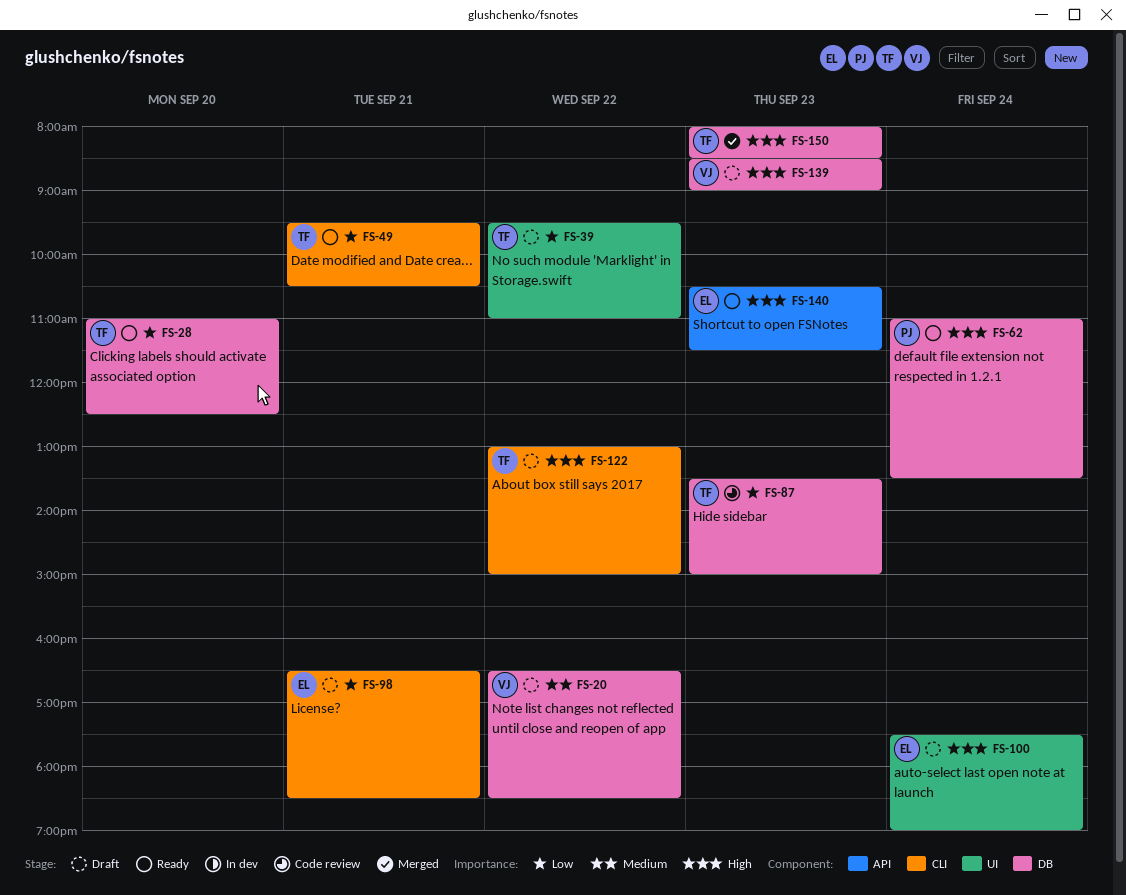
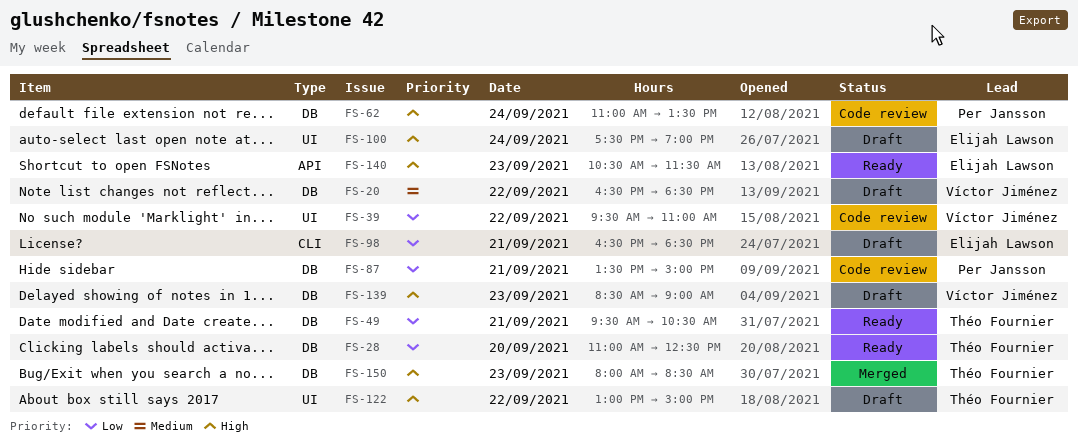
FS-39, status: Draft -> Code review
FS-39, owner: Théo Fournier -> Víctor Jiménez
FS-49, label: CLI -> DB
FS-62, status: Ready -> Code review
FS-87, owner: Théo Fournier -> Per Jansson
FS-87, day: Sep 23 -> Sep 21
FS-122, label: CLI -> UI

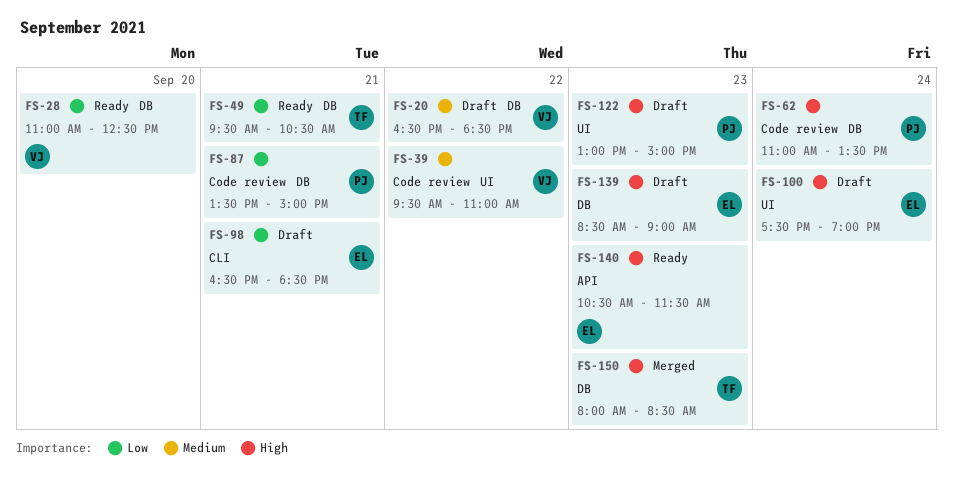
FS-28, owner: Théo Fournier -> Víctor Jiménez
FS-39, priority: Low -> Medium
FS-122, owner: Théo Fournier -> Per Jansson
FS-122, day: Sep 22 -> Sep 23
FS-139, owner: Víctor Jiménez -> Elijah Lawson

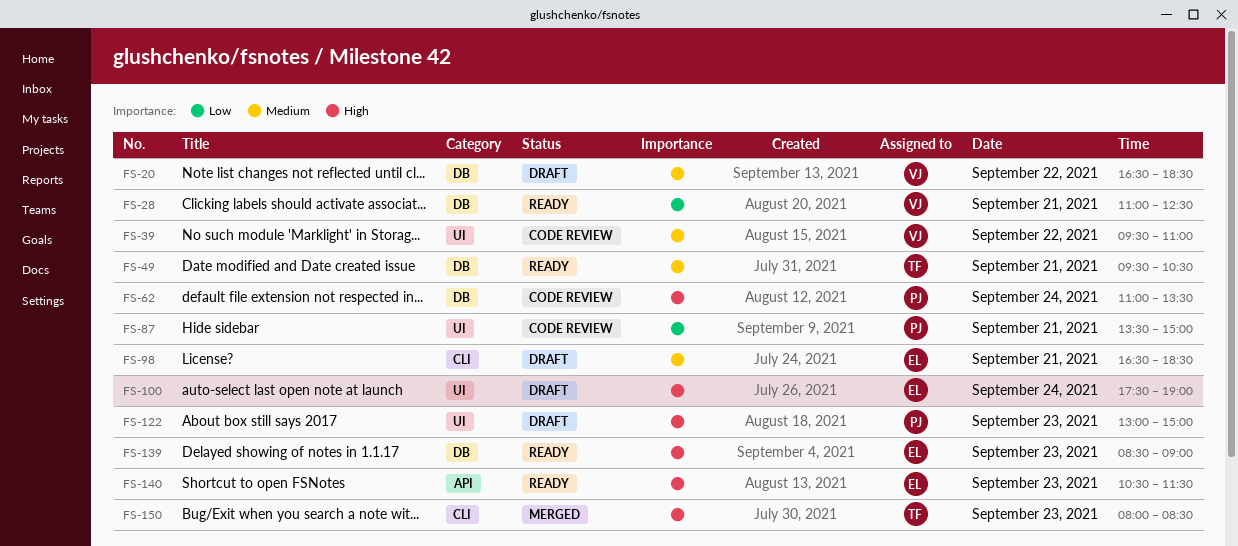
FS-28, day: Sep 20 -> Sep 21
FS-49, priority: Low -> Medium
FS-87, label: DB -> UI
FS-98, priority: Low -> Medium
FS-139, status: Draft -> Ready
FS-150, label: DB -> CLI

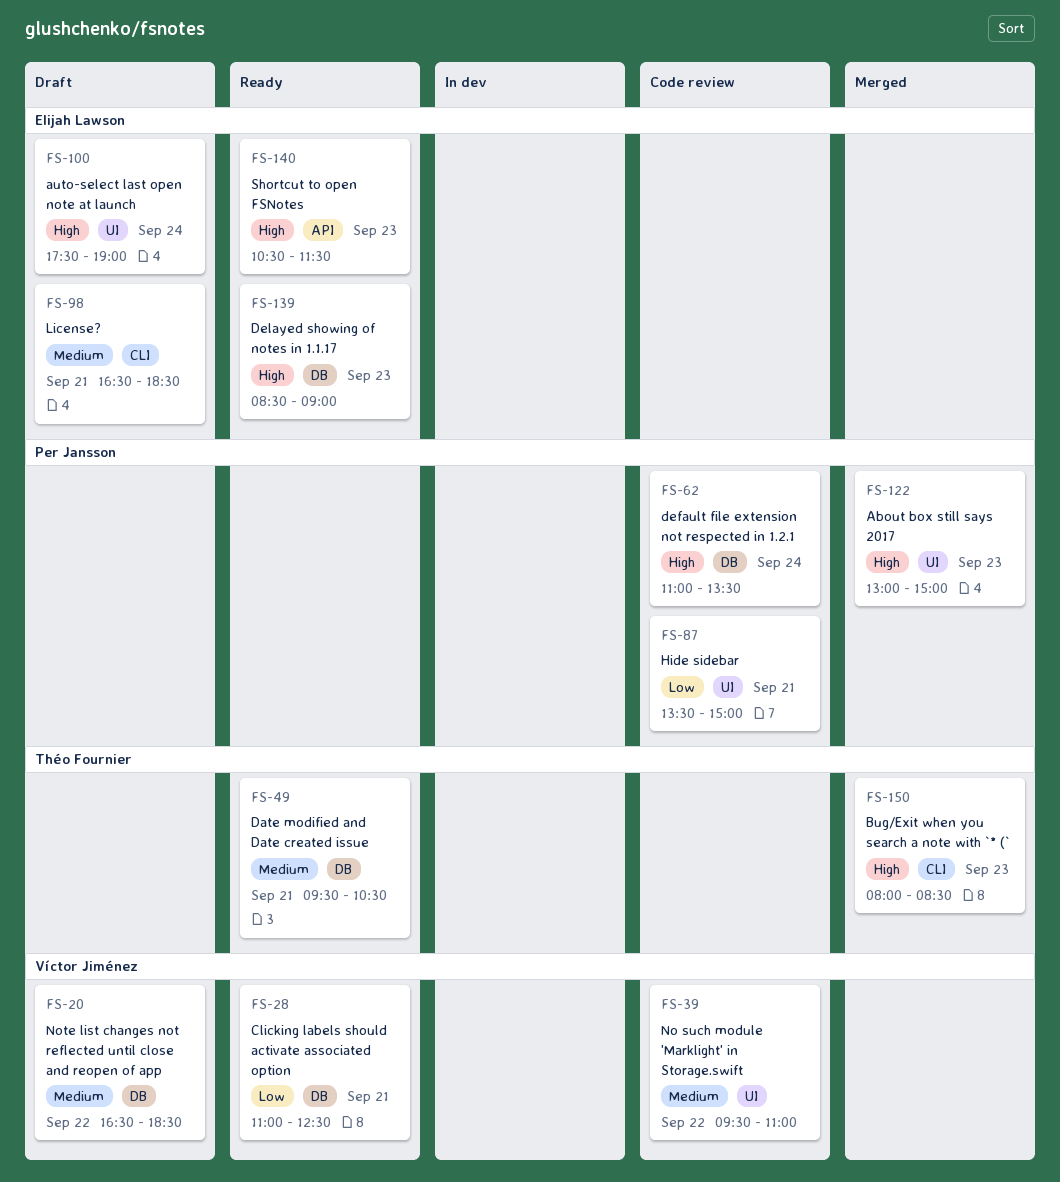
FS-122, status: Draft -> Merged

